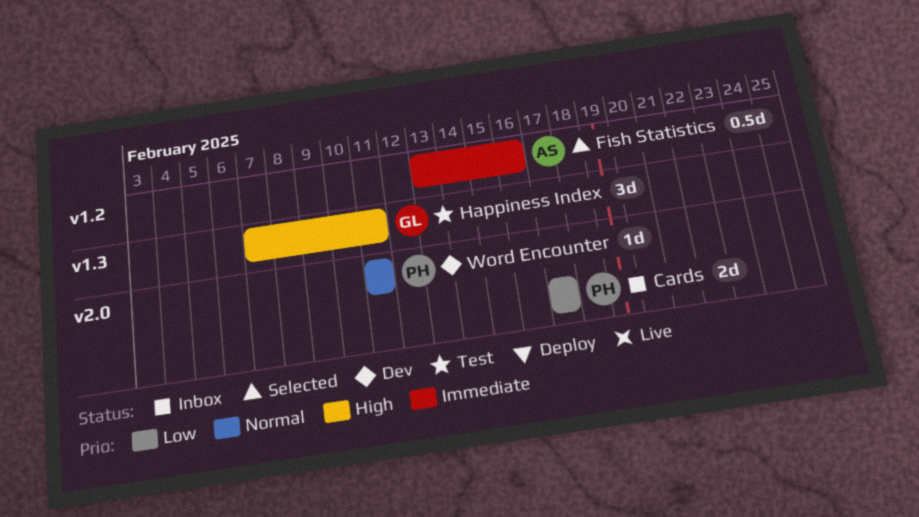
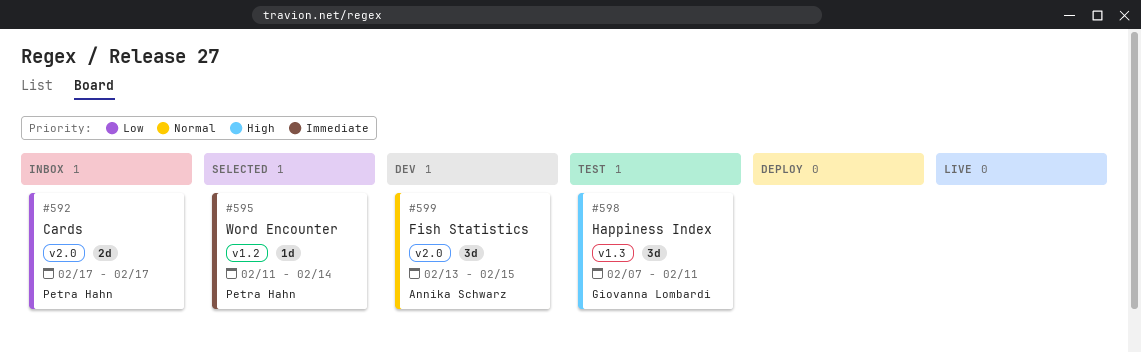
Fish Statistics, status: Selected -> Dev
Fish Statistics, priority: Immediate -> Normal
Fish Statistics, label: v1.2 -> v2.0
Fish Statistics, estimate: 0.5d -> 3d
Fish Statistics, due: Feb 16 -> Feb 15
Word Encounter, status: Dev -> Selected
Word Encounter, priority: Normal -> Immediate
Word Encounter, label: v2.0 -> v1.2
Word Encounter, due: Feb 11 -> Feb 14

